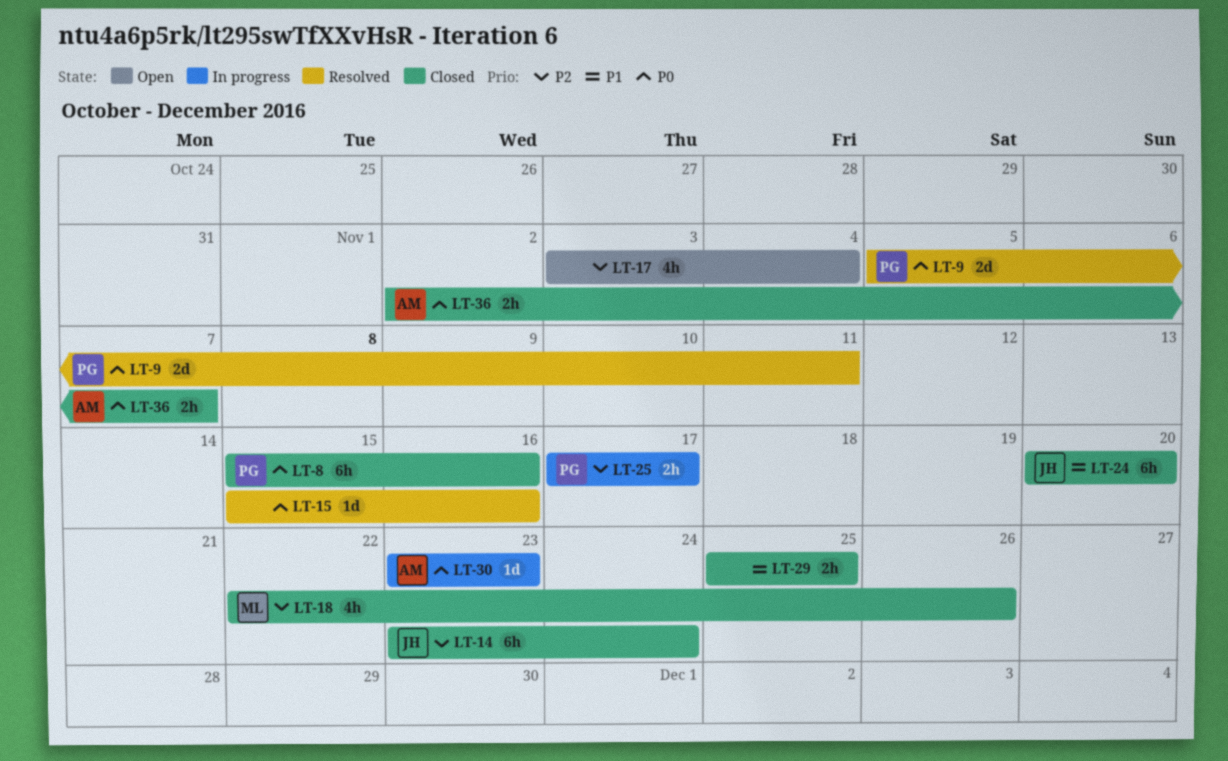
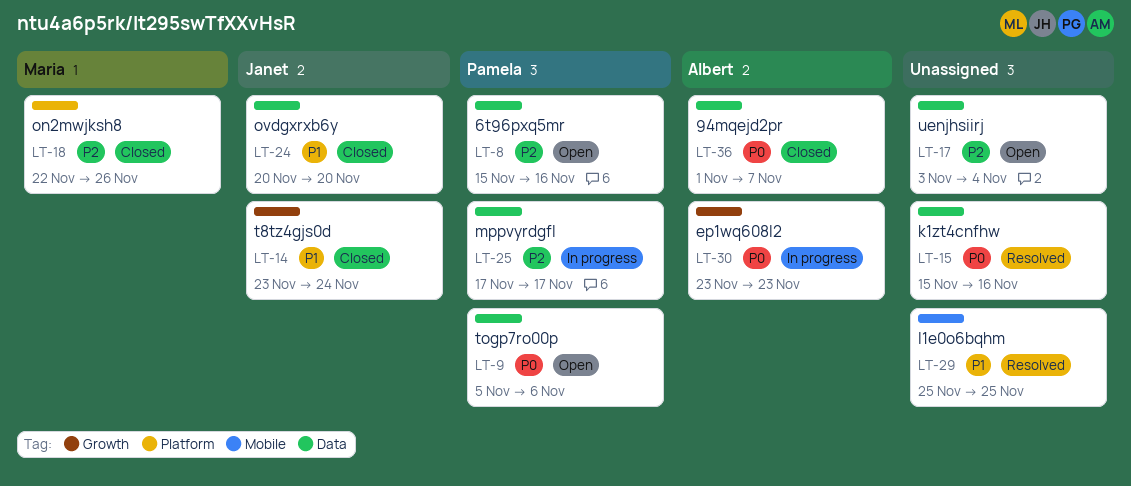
LT-8, status: Closed -> Open
LT-8, priority: P0 -> P2
LT-9, status: Resolved -> Open
LT-9, due: Nov 11 -> Nov 6
LT-14, priority: P2 -> P1
LT-29, status: Closed -> Resolved
LT-36, start: Nov 2 -> Nov 1

